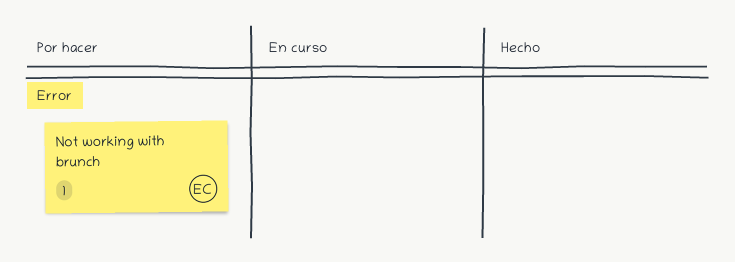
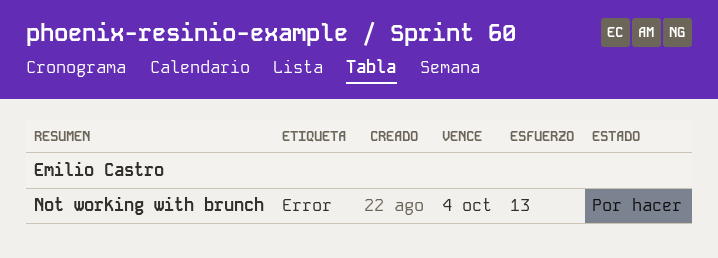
Not working with brunch, estimate: 1 -> 13

